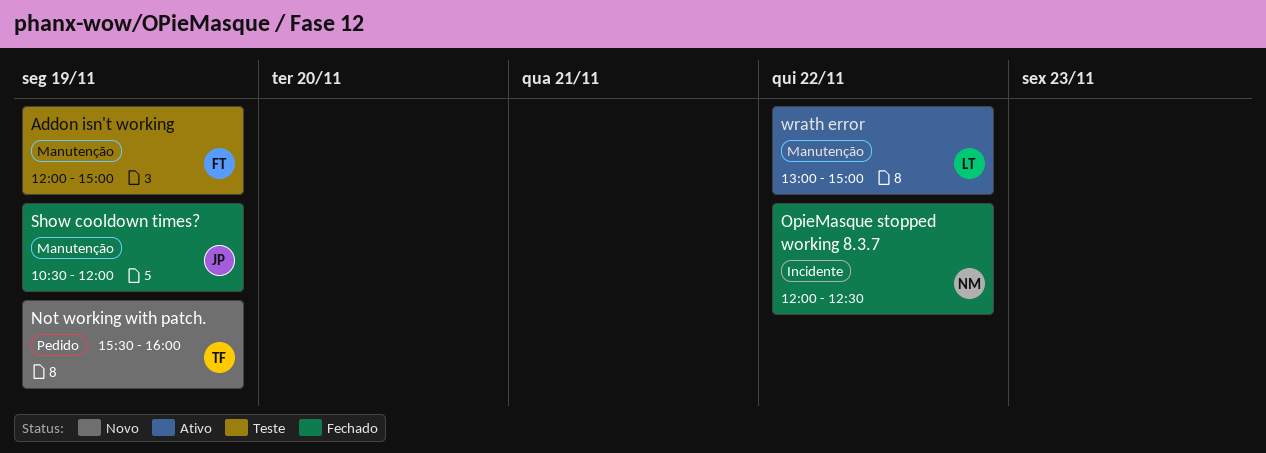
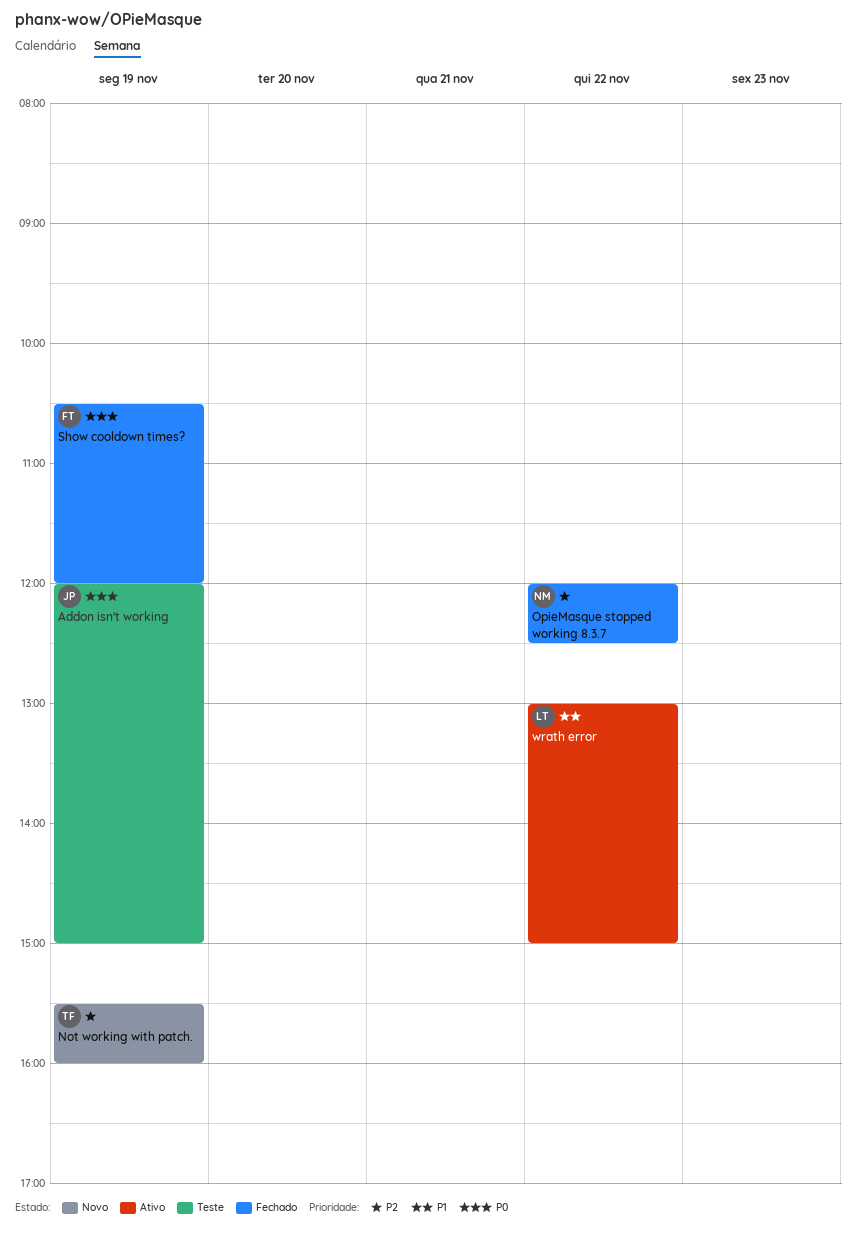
Addon isn't working, owner: FT -> JP
Show cooldown times?, owner: JP -> FT

